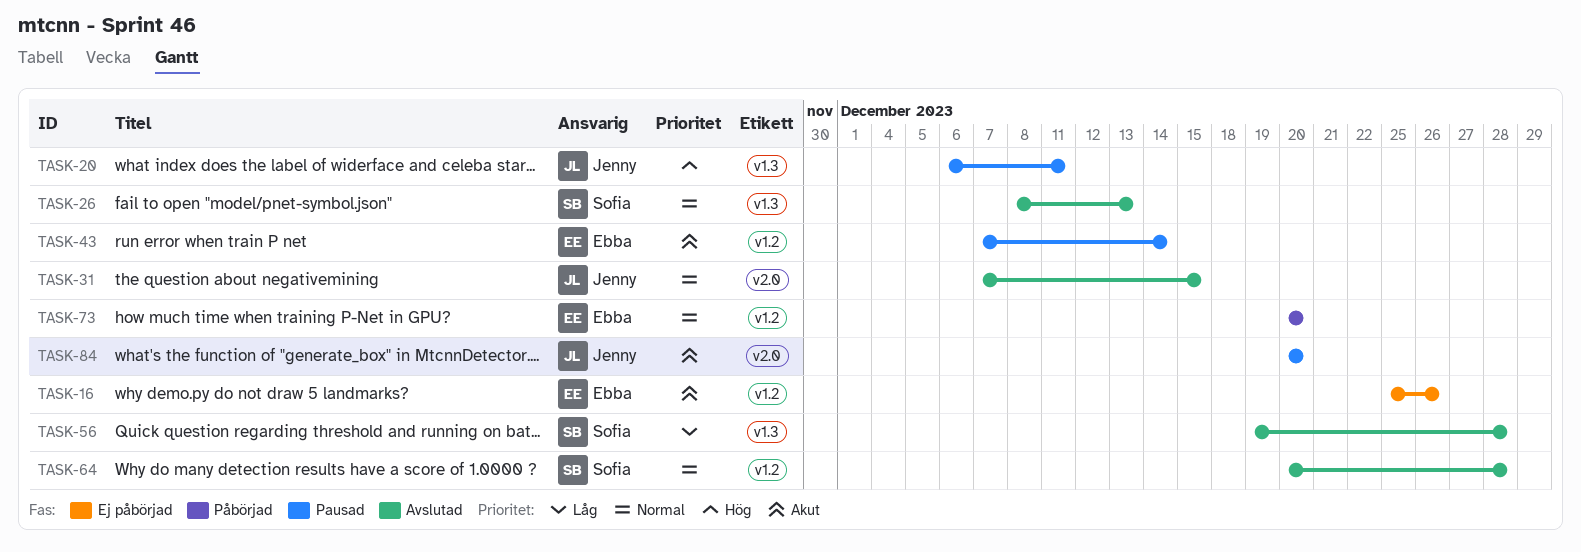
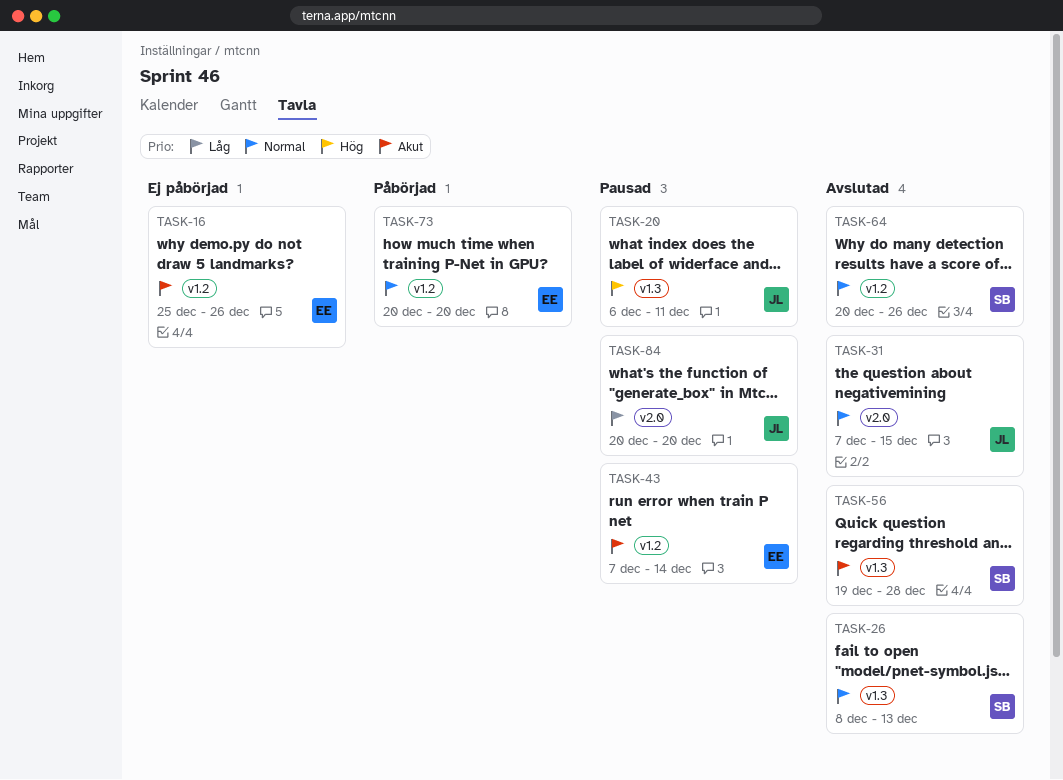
TASK-56, priority: Låg -> Akut
TASK-64, due: Dec 28 -> Dec 26
TASK-84, priority: Akut -> Låg

